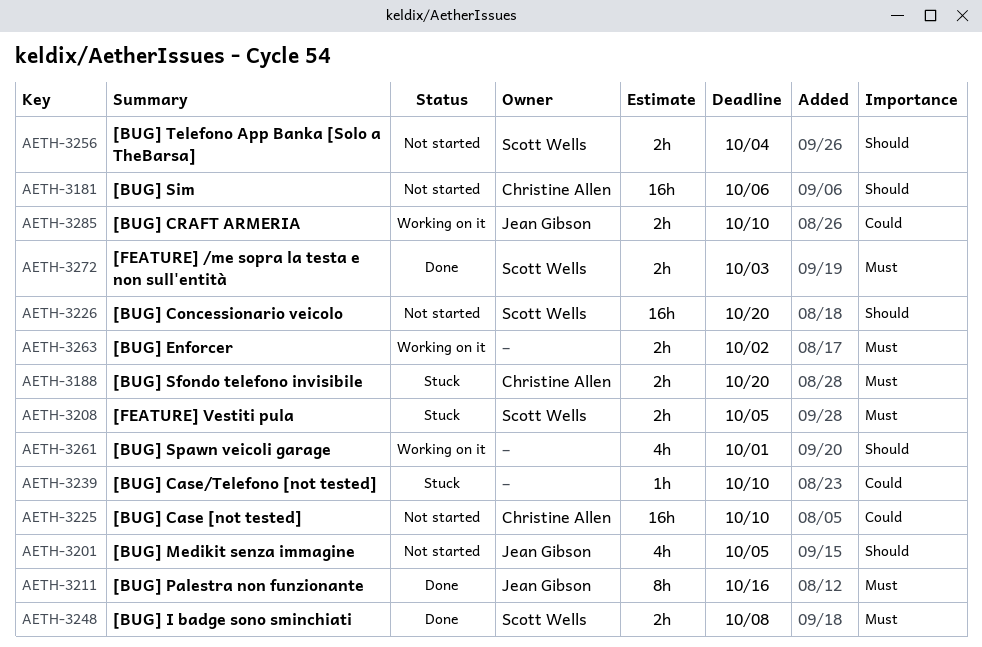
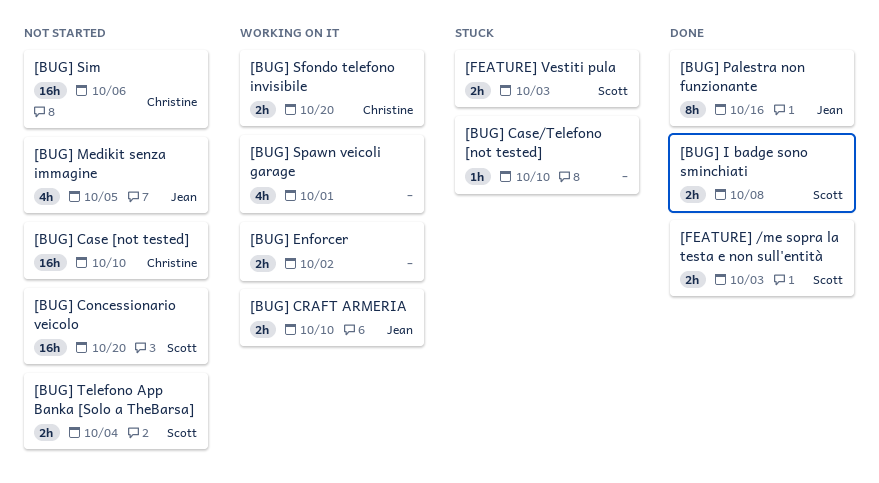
[BUG] Sfondo telefono invisibile, status: Stuck -> Working on it
[FEATURE] Vestiti pula, due: Oct 5 -> Oct 3

